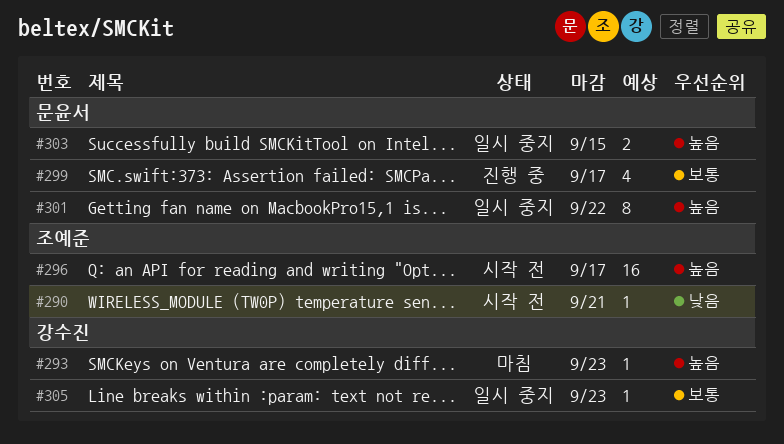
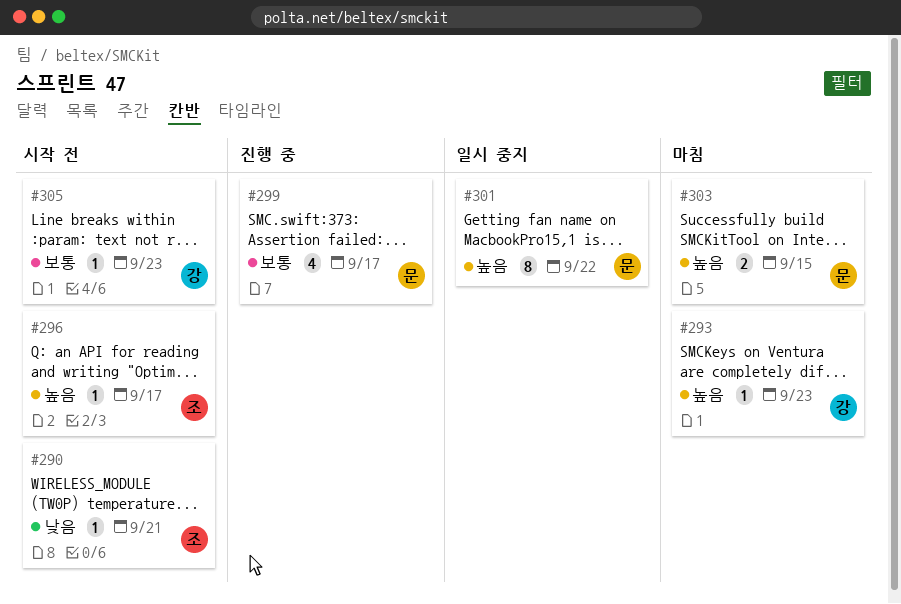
#296, estimate: 16 -> 1
#303, status: 일시 중지 -> 마침
#305, status: 일시 중지 -> 시작 전

